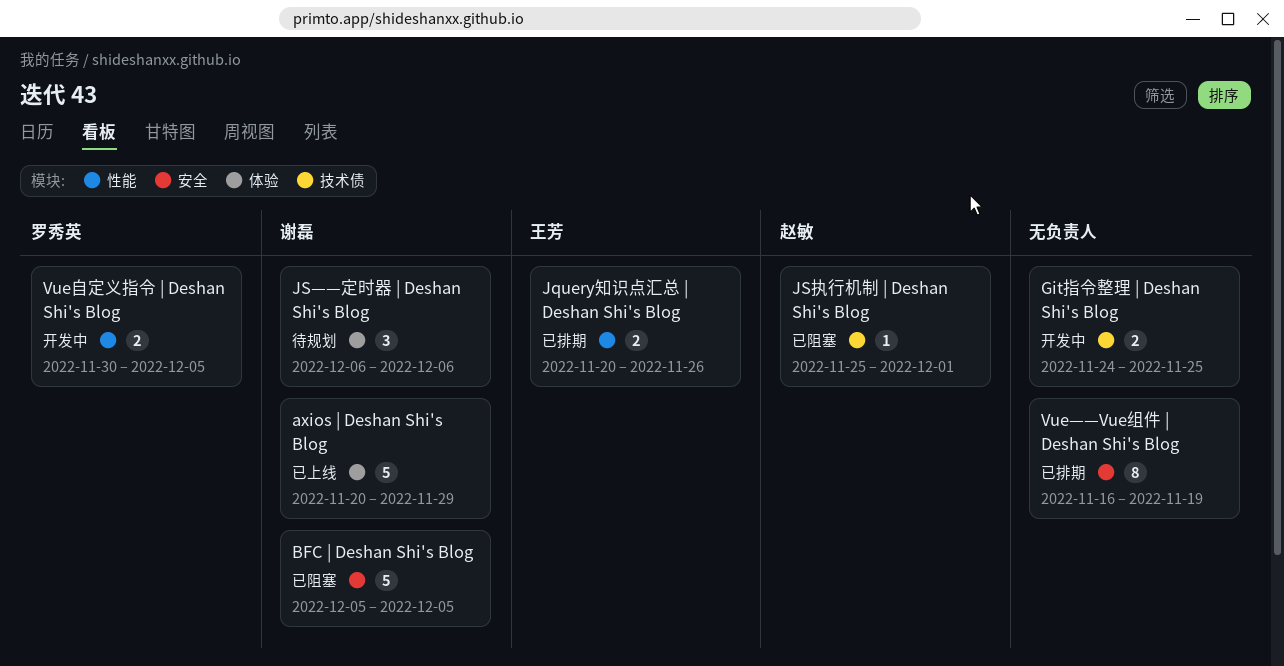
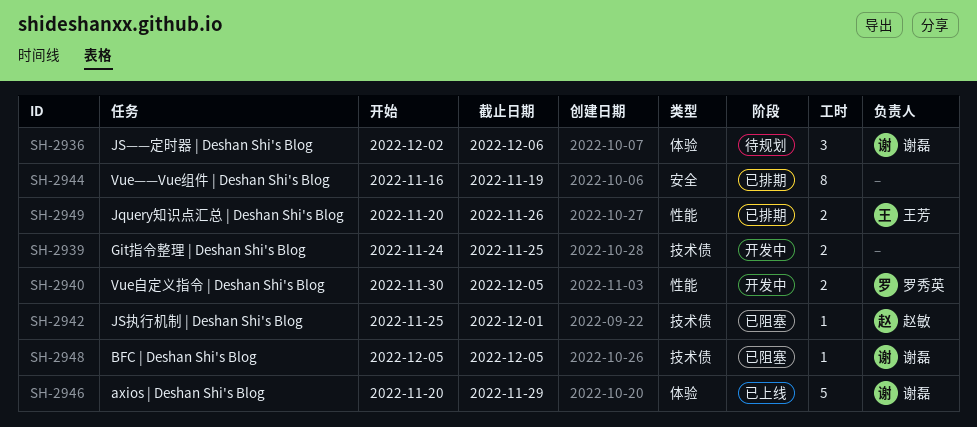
BFC | Deshan Shi's Blog, label: 安全 -> 技术债
BFC | Deshan Shi's Blog, estimate: 5 -> 1
JS——定时器 | Deshan Shi's Blog, start: Dec 6 -> Dec 2

